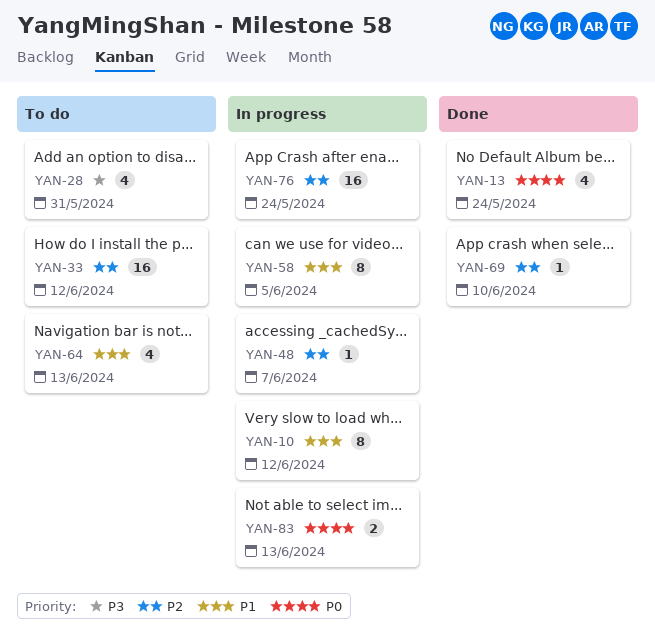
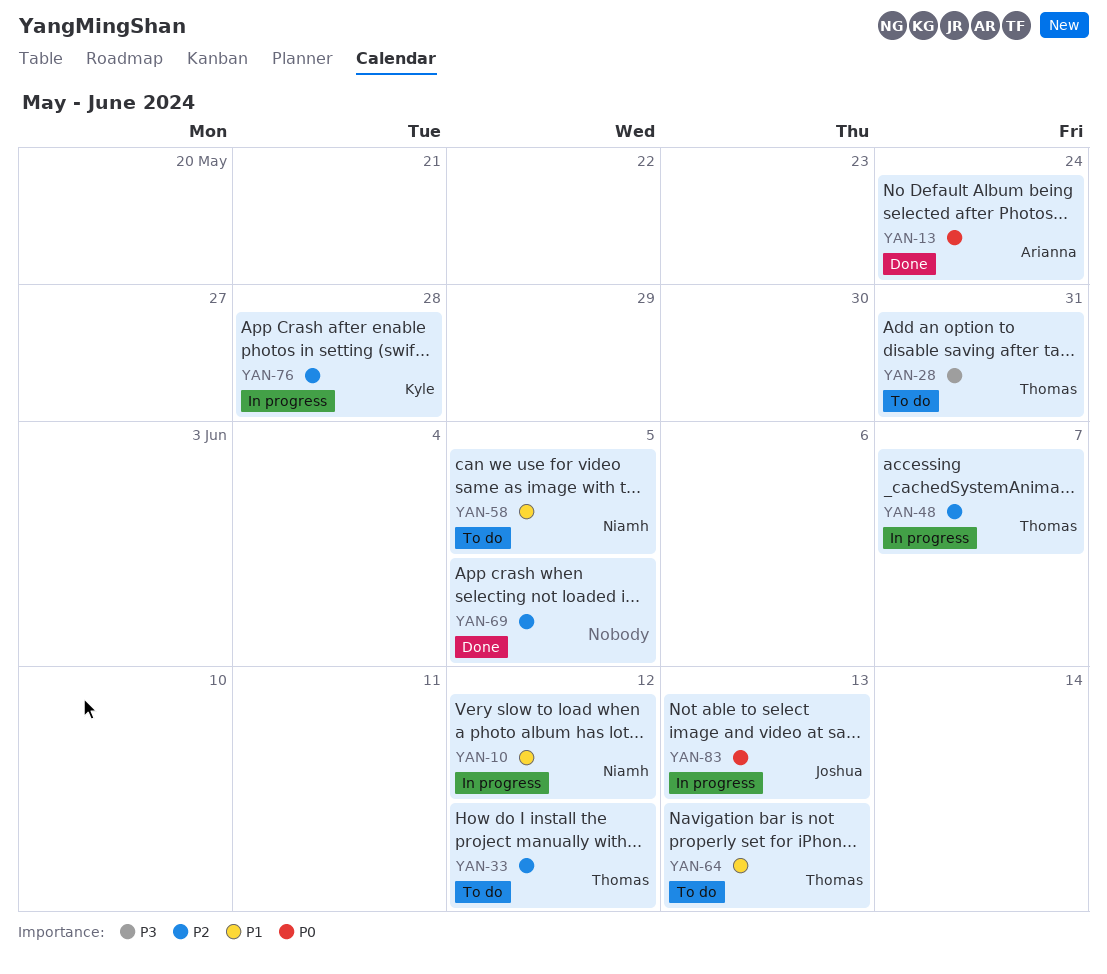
YAN-58, status: In progress -> To do
YAN-69, due: Jun 10 -> Jun 5
YAN-76, due: May 24 -> May 28

